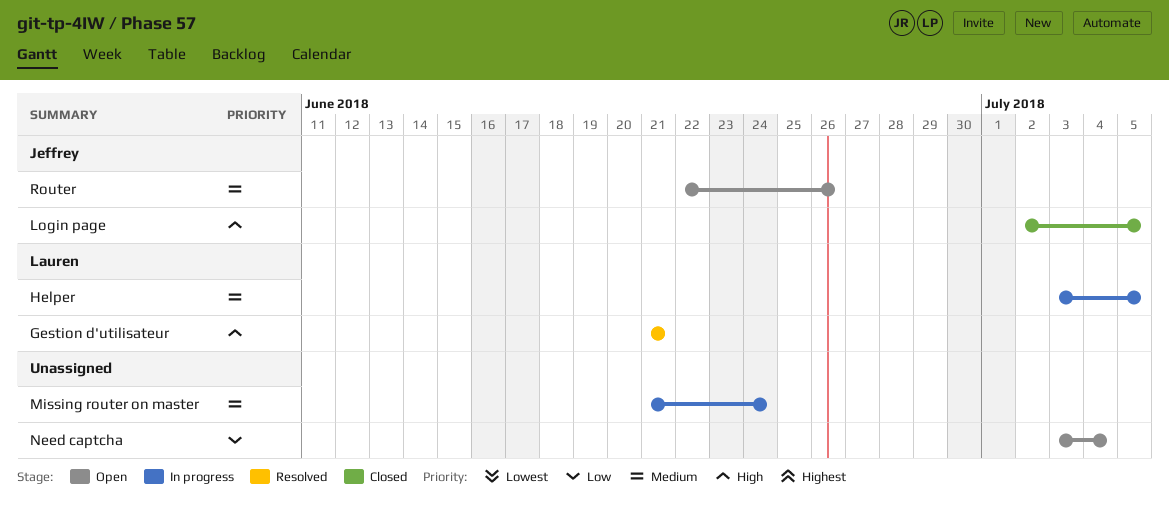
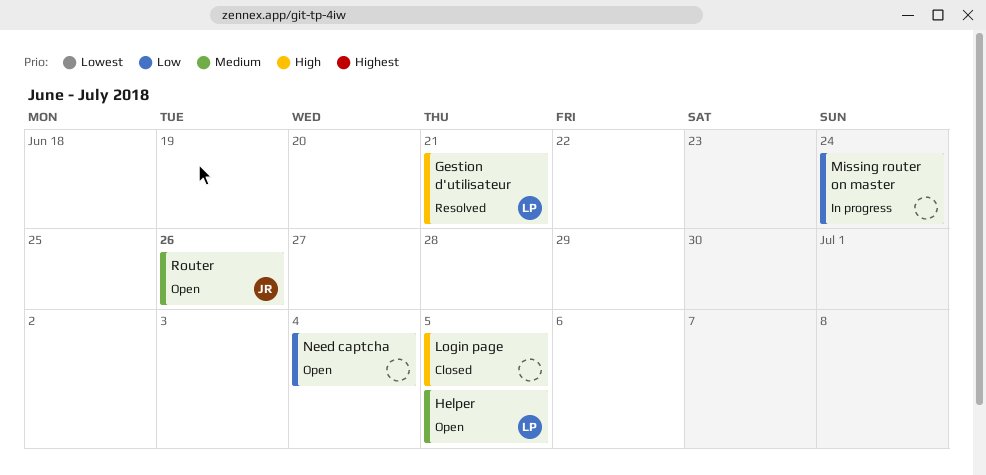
Helper, status: In progress -> Open
Login page, owner: Jeffrey -> none
Missing router on master, priority: Medium -> Low

